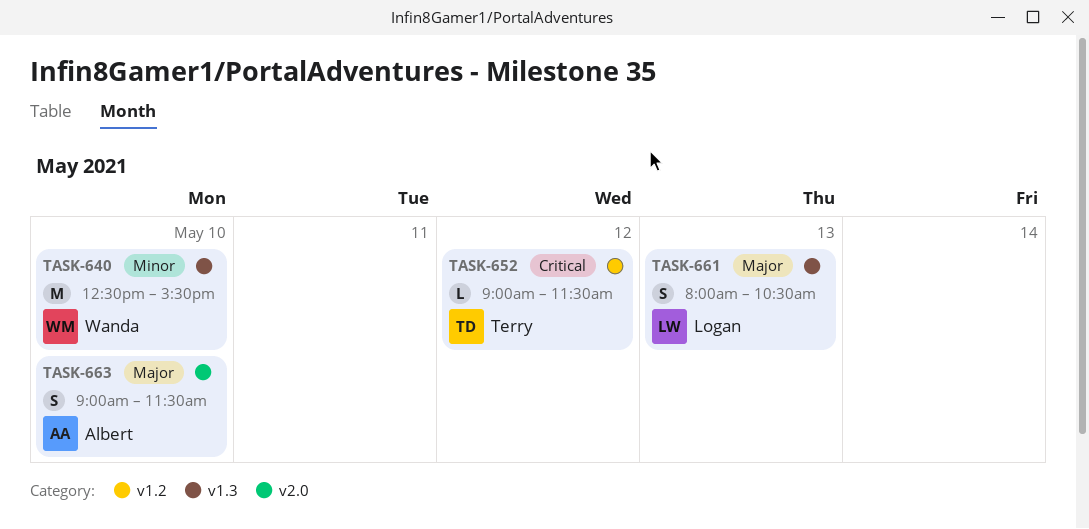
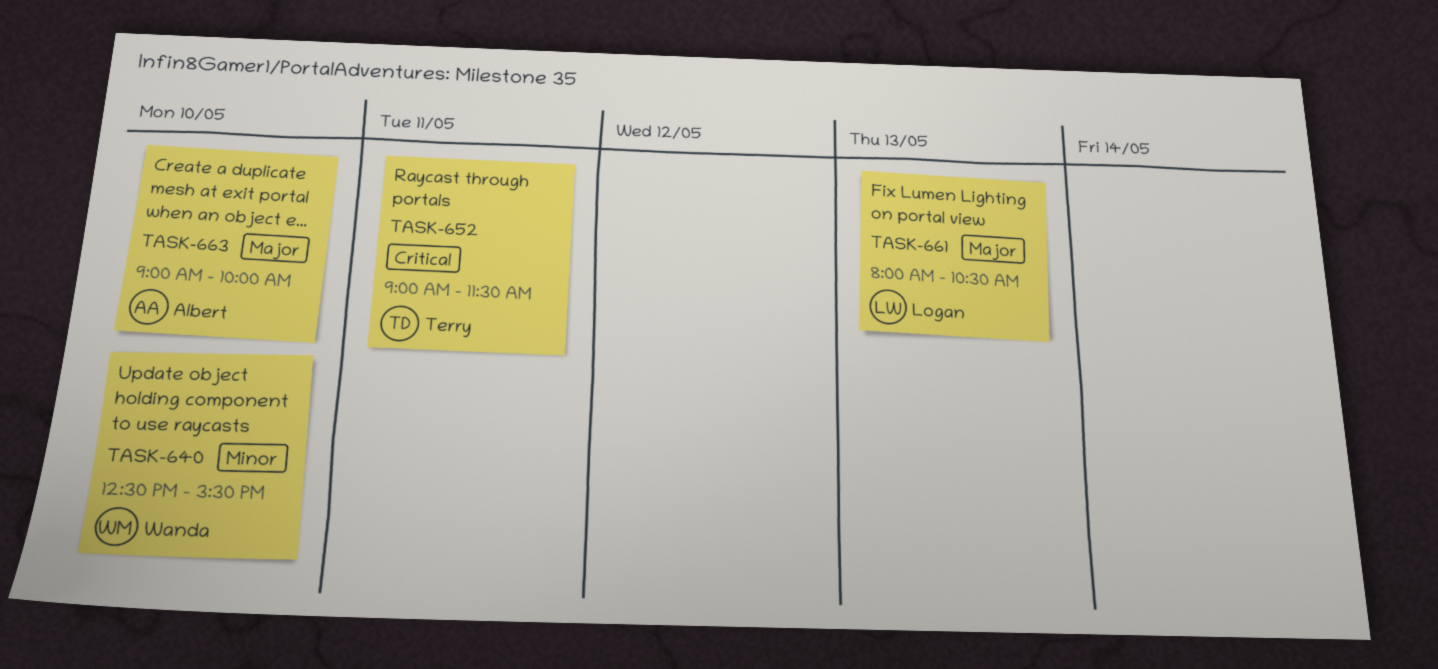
TASK-652, day: May 12 -> May 11
TASK-663, ends: 11:30 -> 10:00

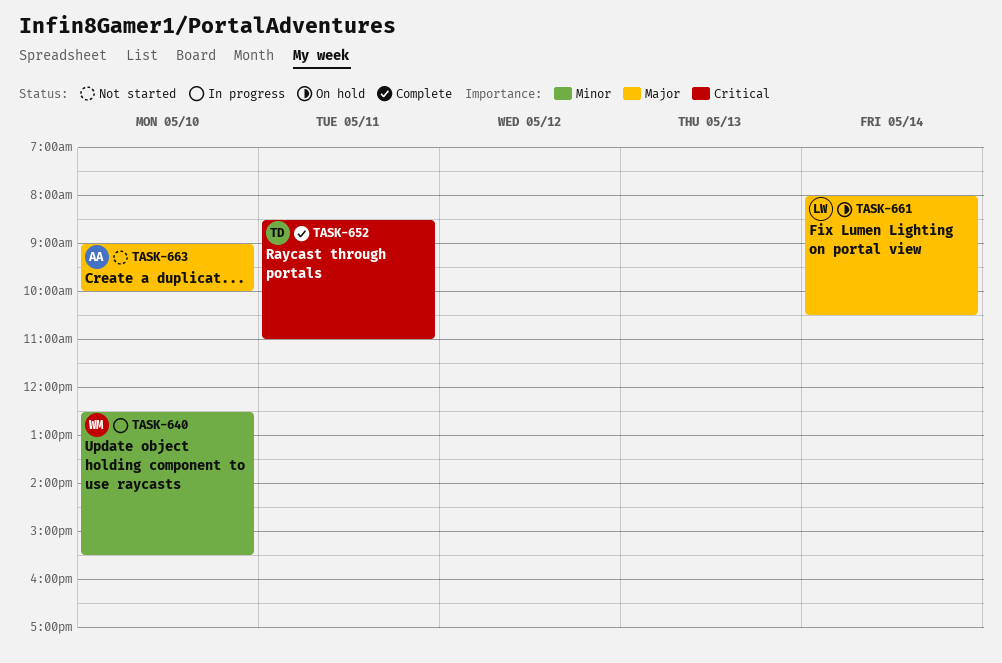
TASK-652, begins: 09:00 -> 08:30
TASK-652, ends: 11:30 -> 11:00
TASK-661, day: May 13 -> May 14

